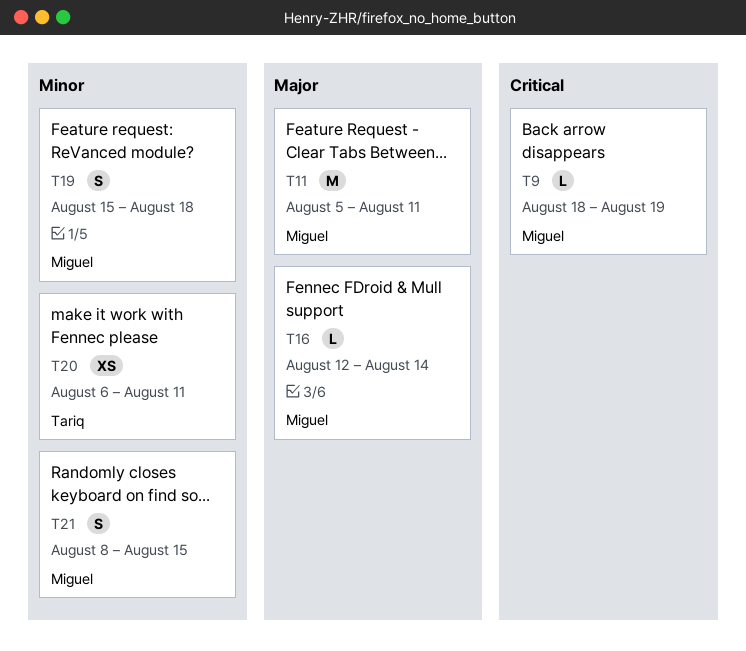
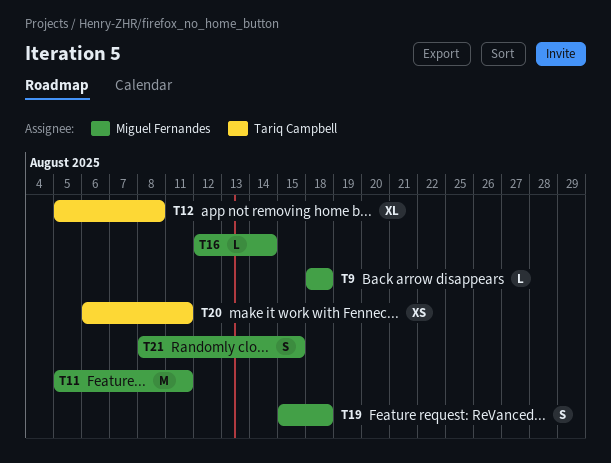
T9, due: Aug 19 -> Aug 18
T12: none -> present

